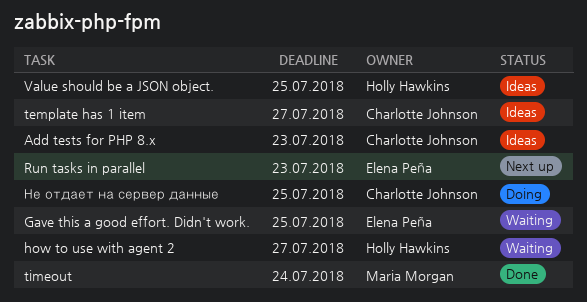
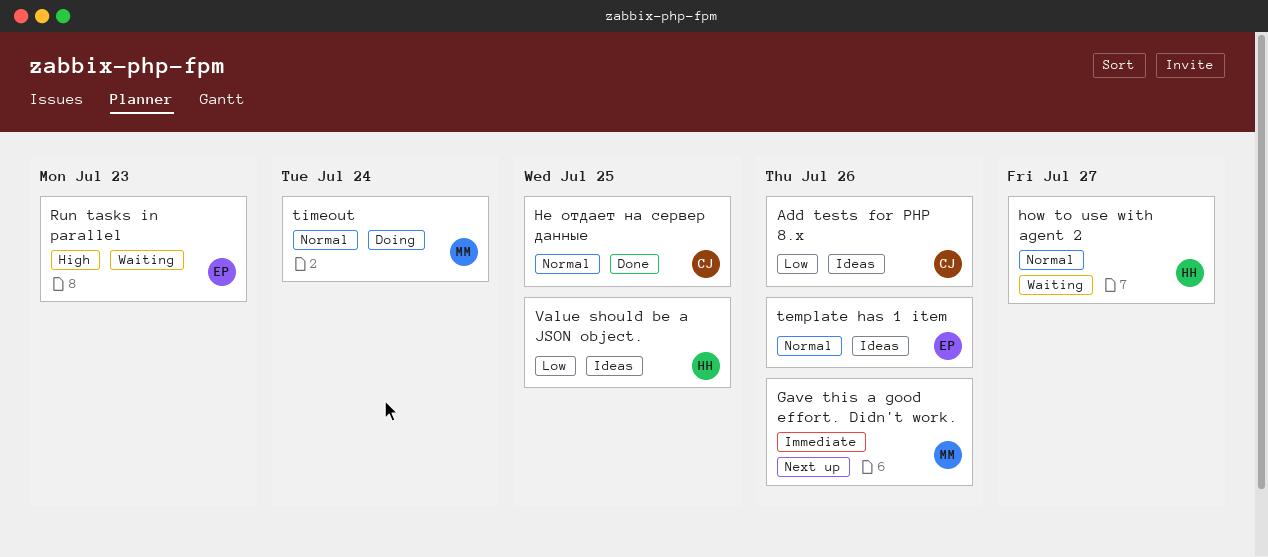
Add tests for PHP 8.x, due: Jul 23 -> Jul 26
Gave this a good effort. Didn't work., status: Waiting -> Next up
Gave this a good effort. Didn't work., owner: Elena Peña -> Maria Morgan
Gave this a good effort. Didn't work., due: Jul 25 -> Jul 26
Run tasks in parallel, status: Next up -> Waiting
template has 1 item, owner: Charlotte Johnson -> Elena Peña
template has 1 item, due: Jul 27 -> Jul 26
timeout, status: Done -> Doing
Не отдает на сервер данные, status: Doing -> Done

